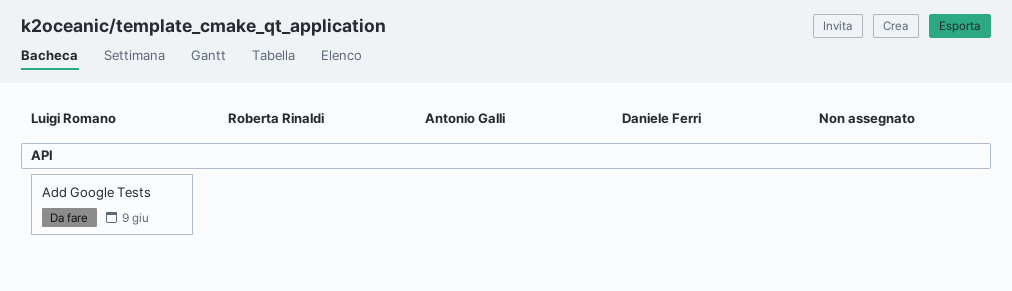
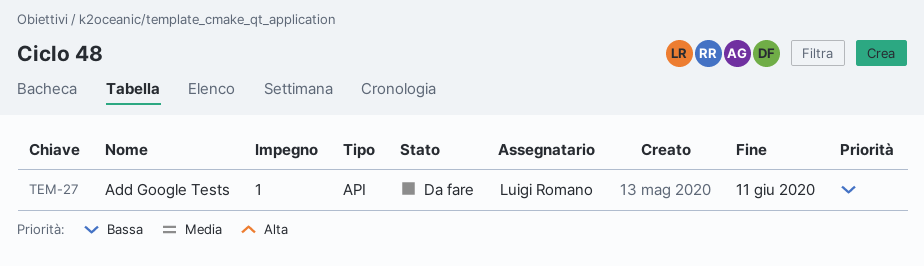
Add Google Tests, due: Jun 9 -> Jun 11

